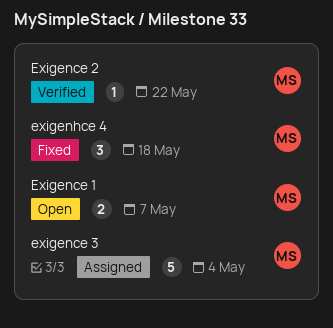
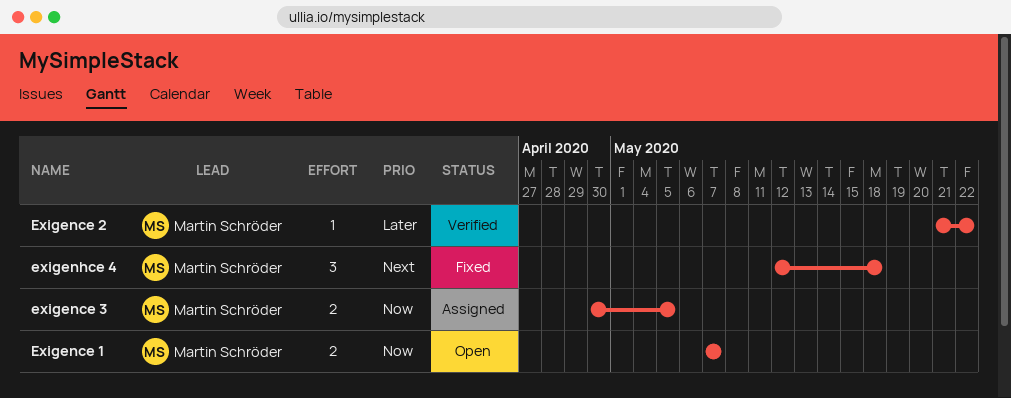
exigence 3, estimate: 5 -> 2
exigence 3, due: May 4 -> May 5

